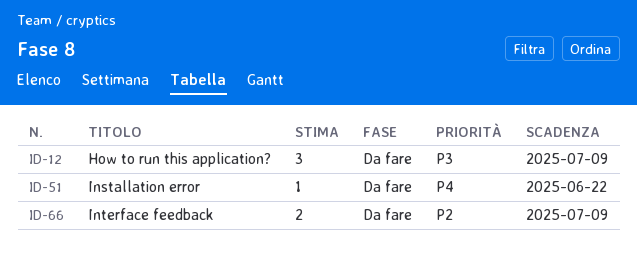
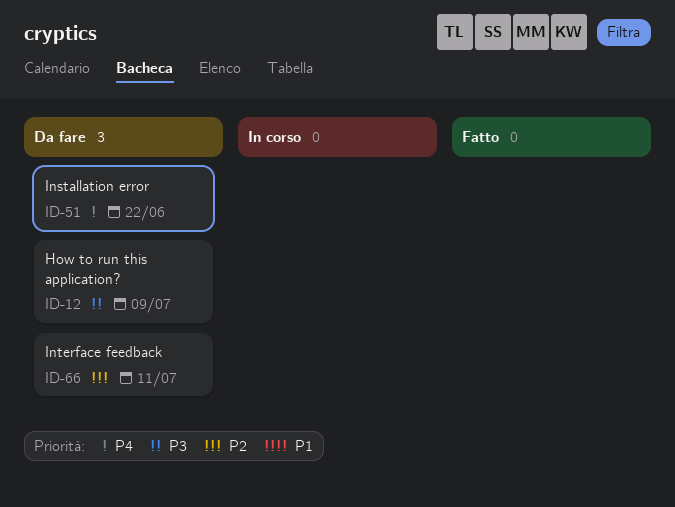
ID-66, due: Jul 9 -> Jul 11

